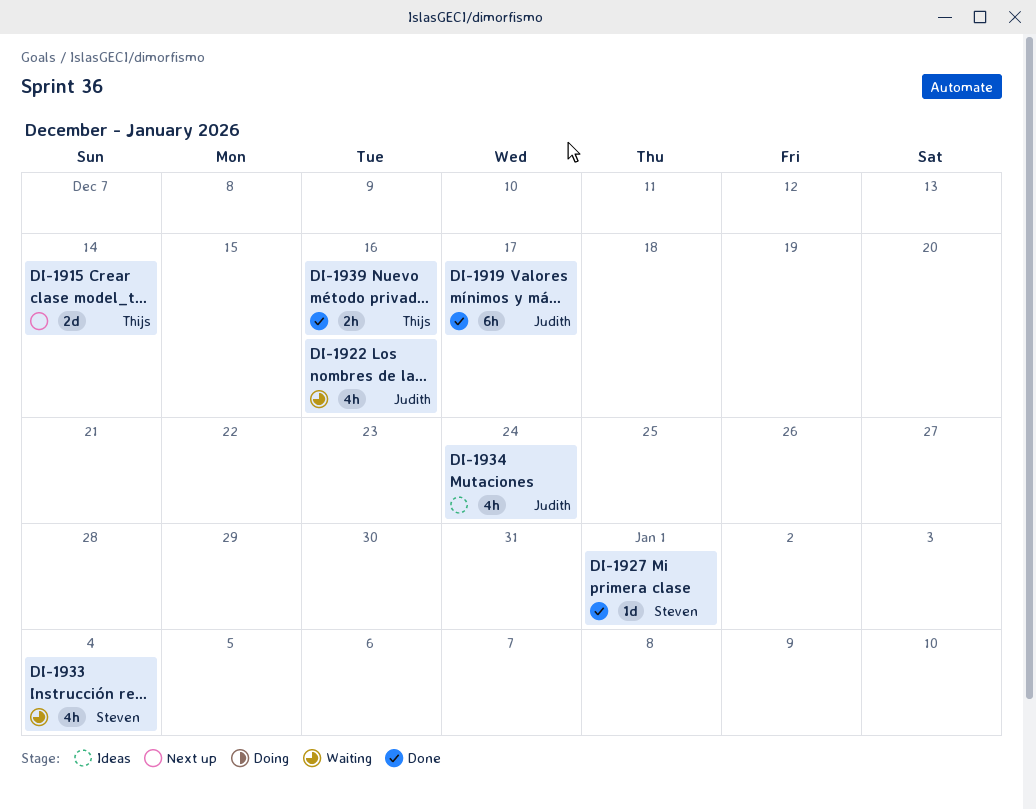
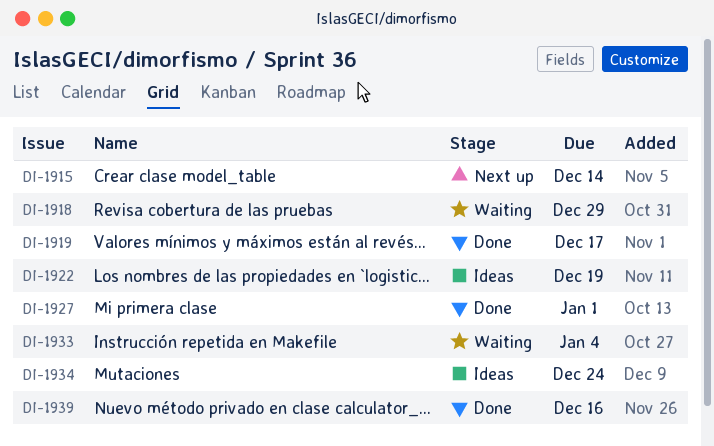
DI-1918: none -> present
DI-1922, status: Waiting -> Ideas
DI-1922, due: Dec 16 -> Dec 19

